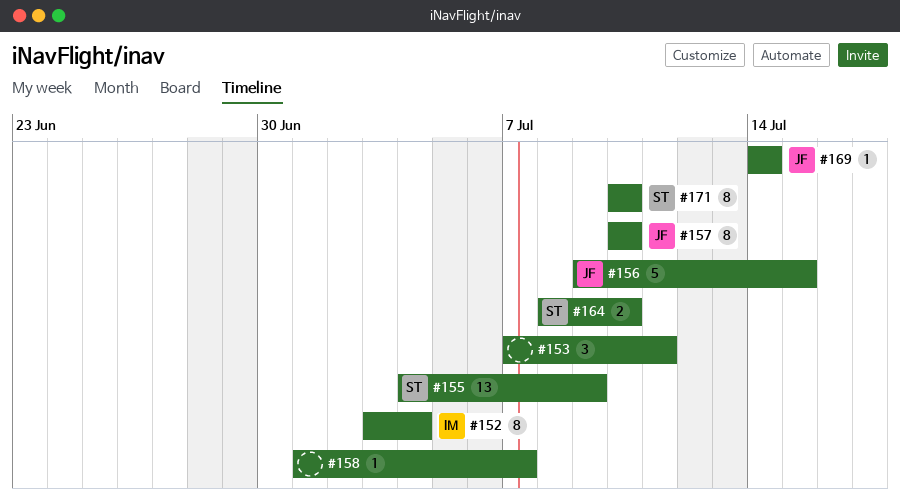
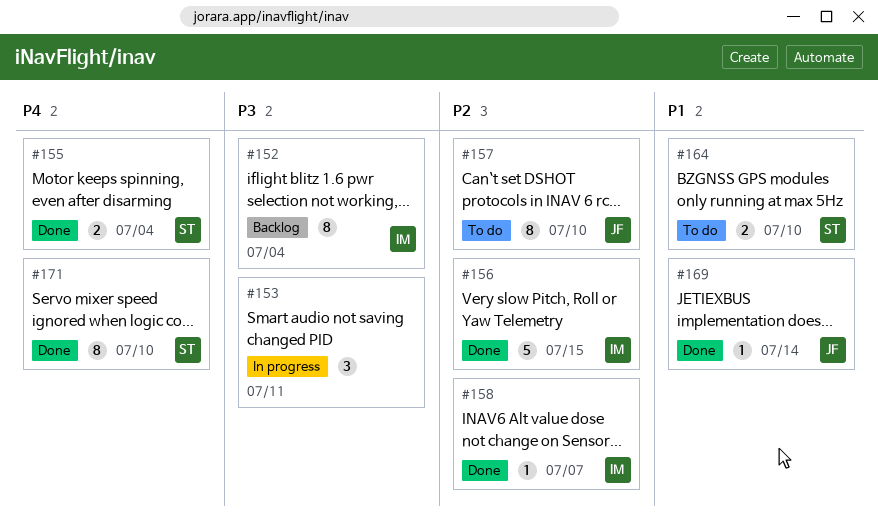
#155, estimate: 13 -> 2
#155, due: Jul 9 -> Jul 4
#156, owner: JF -> IM
#158, owner: none -> IM

